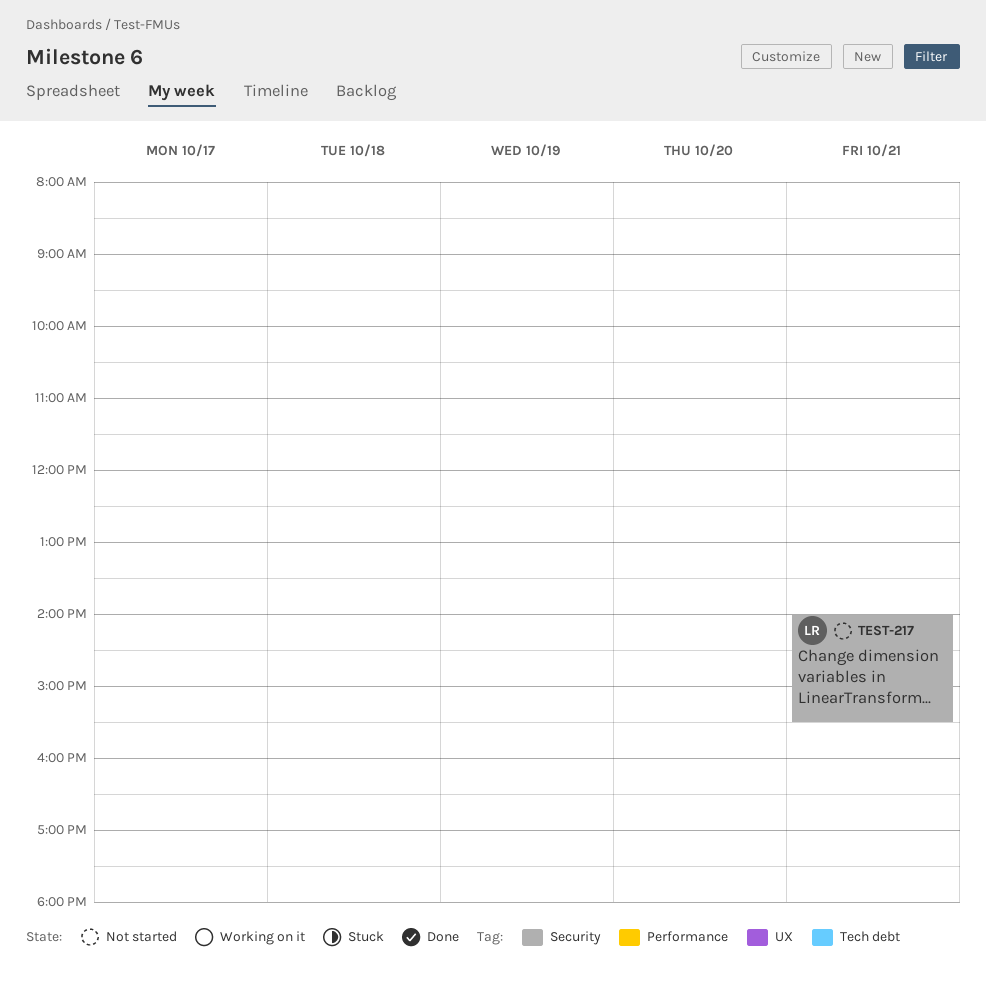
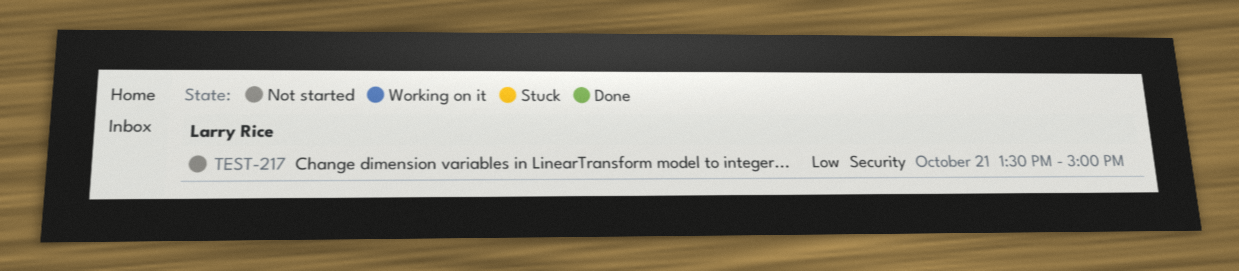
TEST-217, begins: 14:00 -> 13:30
TEST-217, ends: 15:30 -> 15:00

